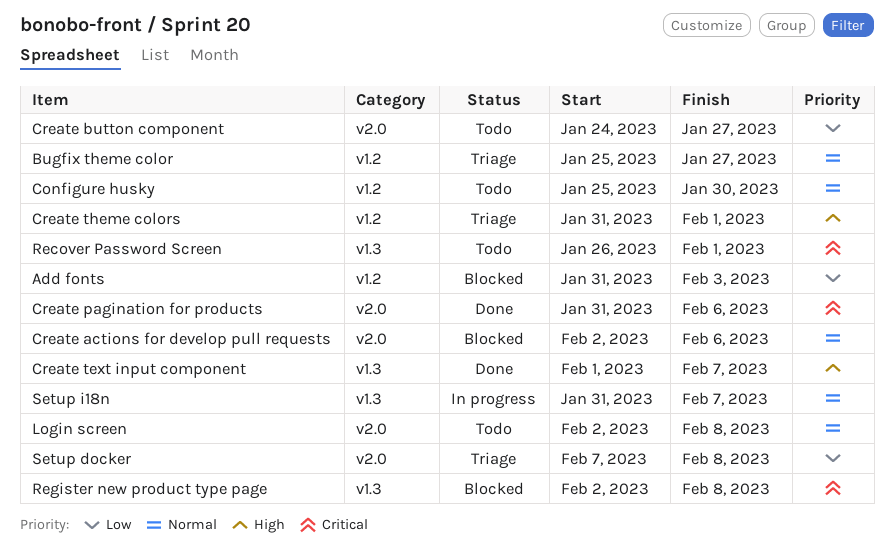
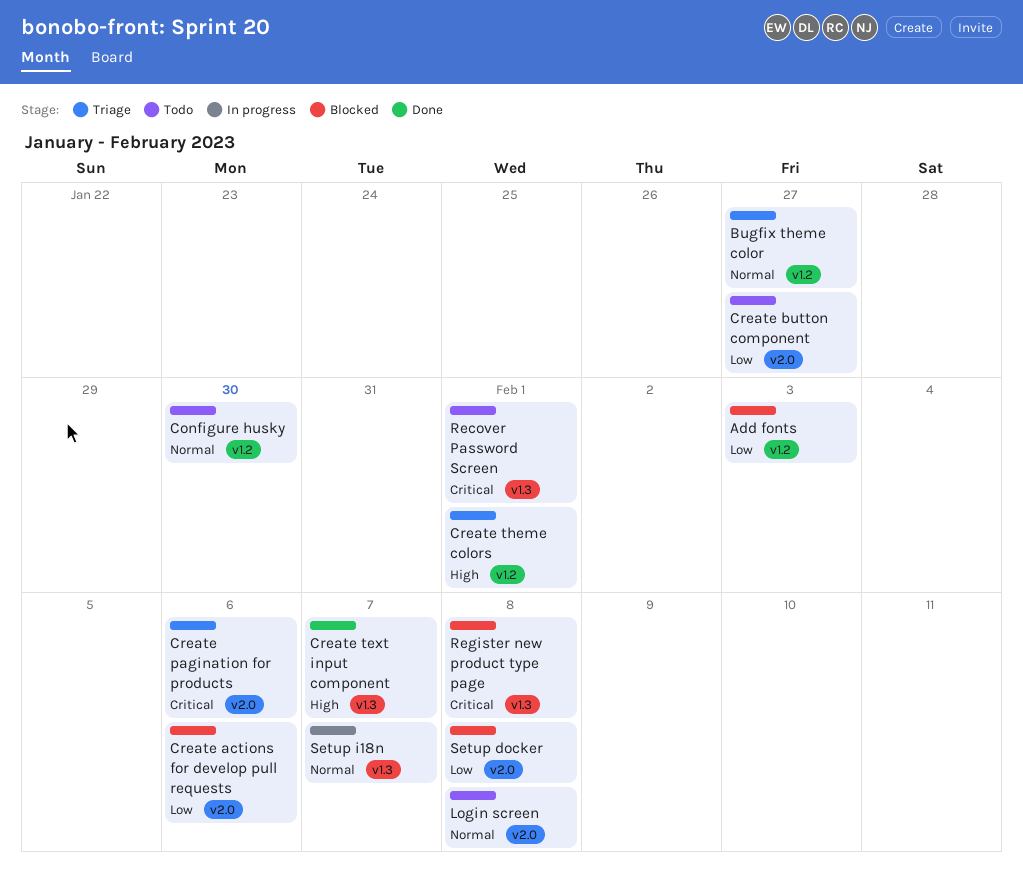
Create actions for develop pull requests, priority: Normal -> Low
Create pagination for products, status: Done -> Triage
Setup docker, status: Triage -> Blocked

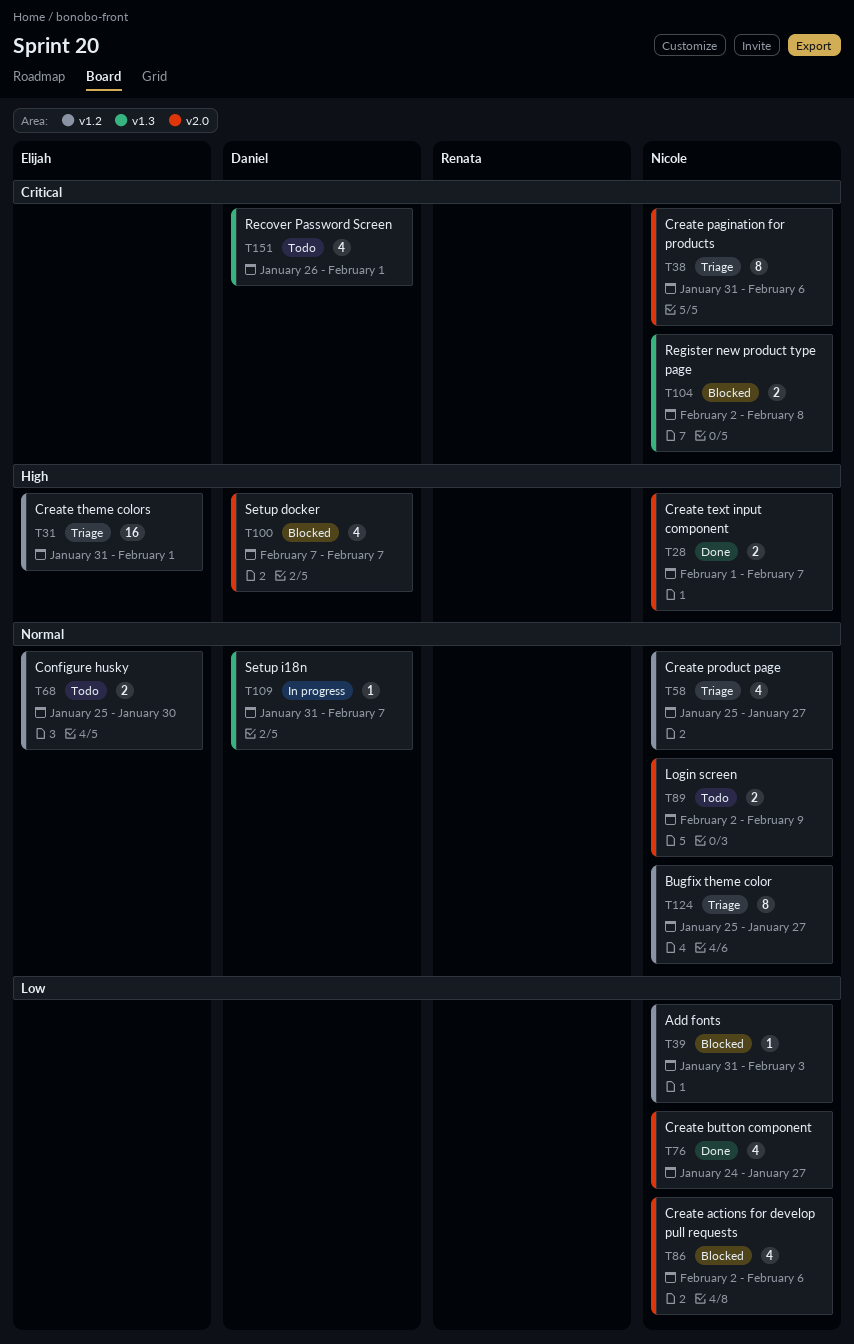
Create button component, status: Todo -> Done
Create product page: none -> present
Create text input component, label: v1.3 -> v2.0
Login screen, due: Feb 8 -> Feb 9
Setup docker, priority: Low -> High
Setup docker, due: Feb 8 -> Feb 7

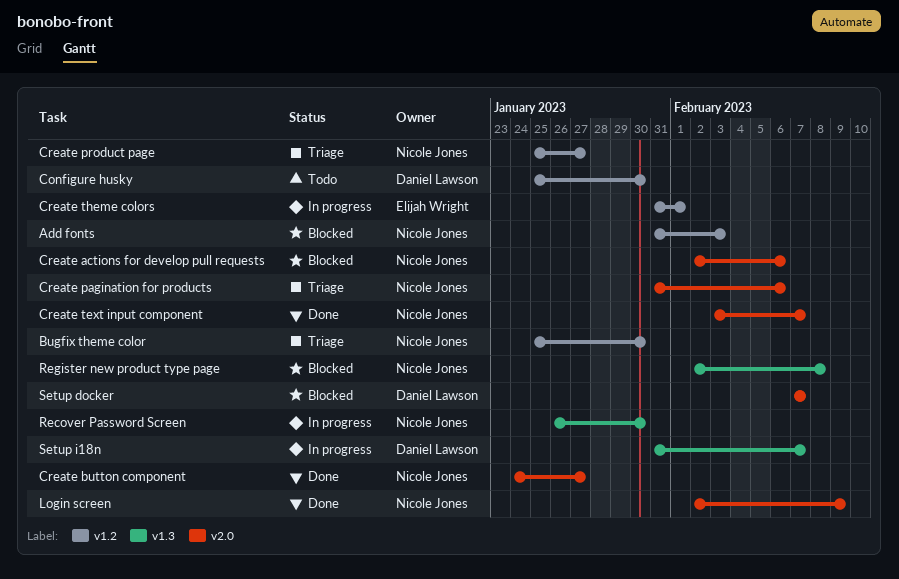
Bugfix theme color, due: Jan 27 -> Jan 30
Configure husky, owner: Elijah Wright -> Daniel Lawson
Create text input component, start: Feb 1 -> Feb 3
Create theme colors, status: Triage -> In progress
Login screen, status: Todo -> Done
Recover Password Screen, status: Todo -> In progress
Recover Password Screen, owner: Daniel Lawson -> Nicole Jones
Recover Password Screen, due: Feb 1 -> Jan 30

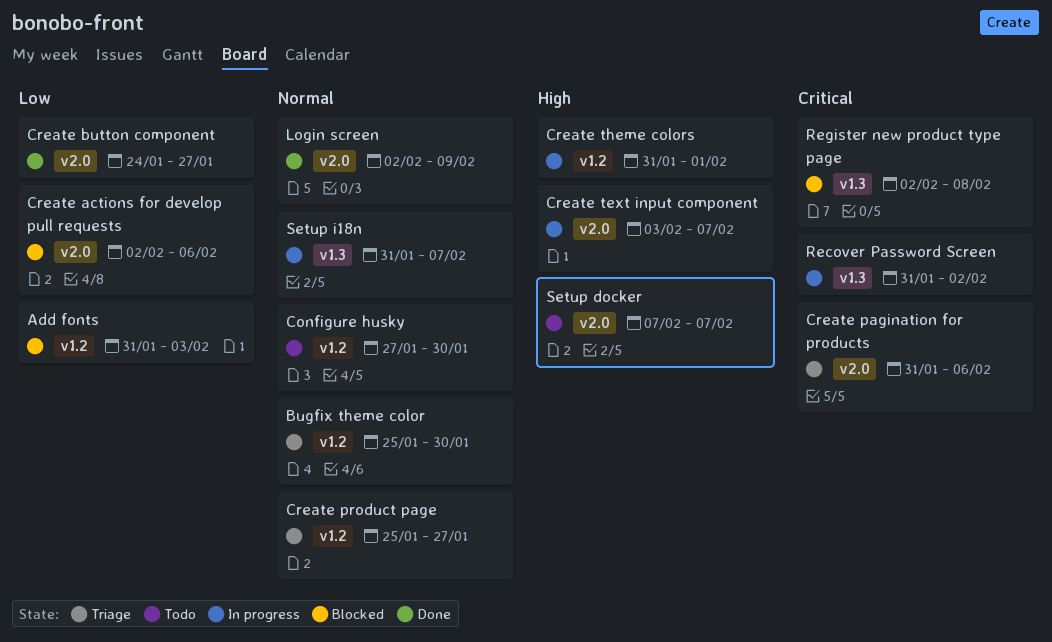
Configure husky, start: Jan 25 -> Jan 27
Create text input component, status: Done -> In progress
Recover Password Screen, start: Jan 26 -> Jan 31
Recover Password Screen, due: Jan 30 -> Feb 2
Setup docker, status: Blocked -> Todo

